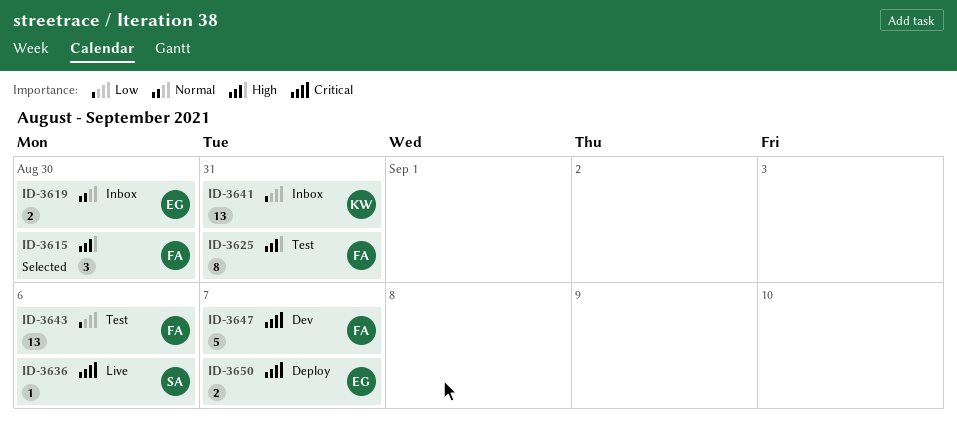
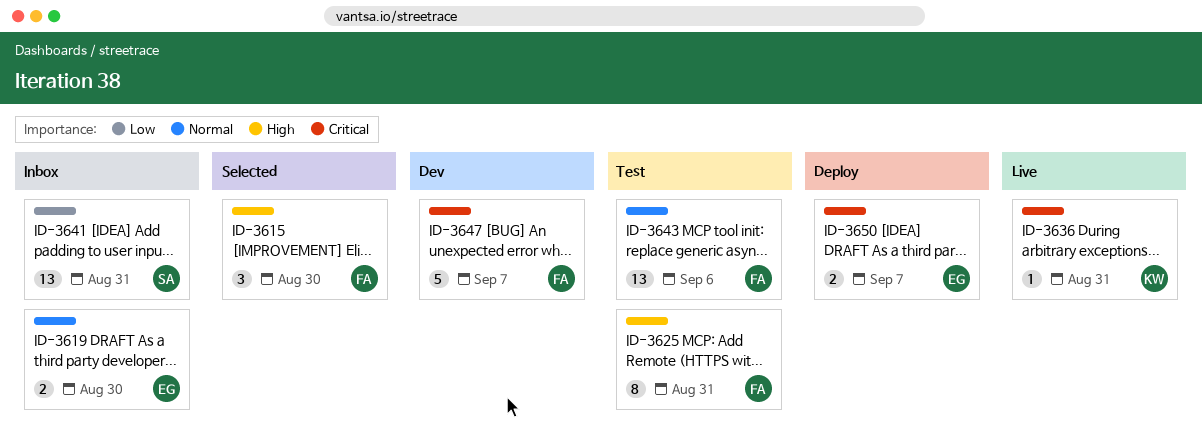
ID-3636, owner: SA -> KW
ID-3636, due: Sep 6 -> Aug 31
ID-3641, owner: KW -> SA
ID-3643, priority: Low -> Normal

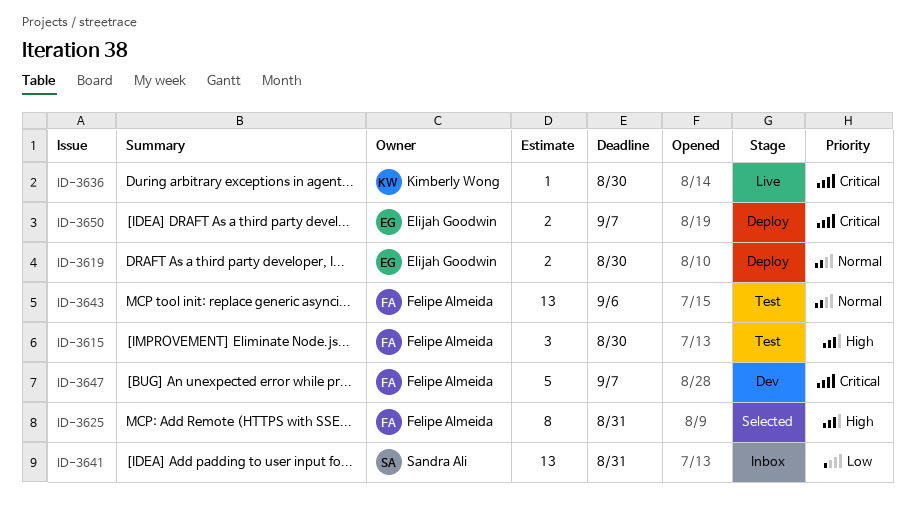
ID-3615, status: Selected -> Test
ID-3619, status: Inbox -> Deploy
ID-3625, status: Test -> Selected
ID-3636, due: Aug 31 -> Aug 30

